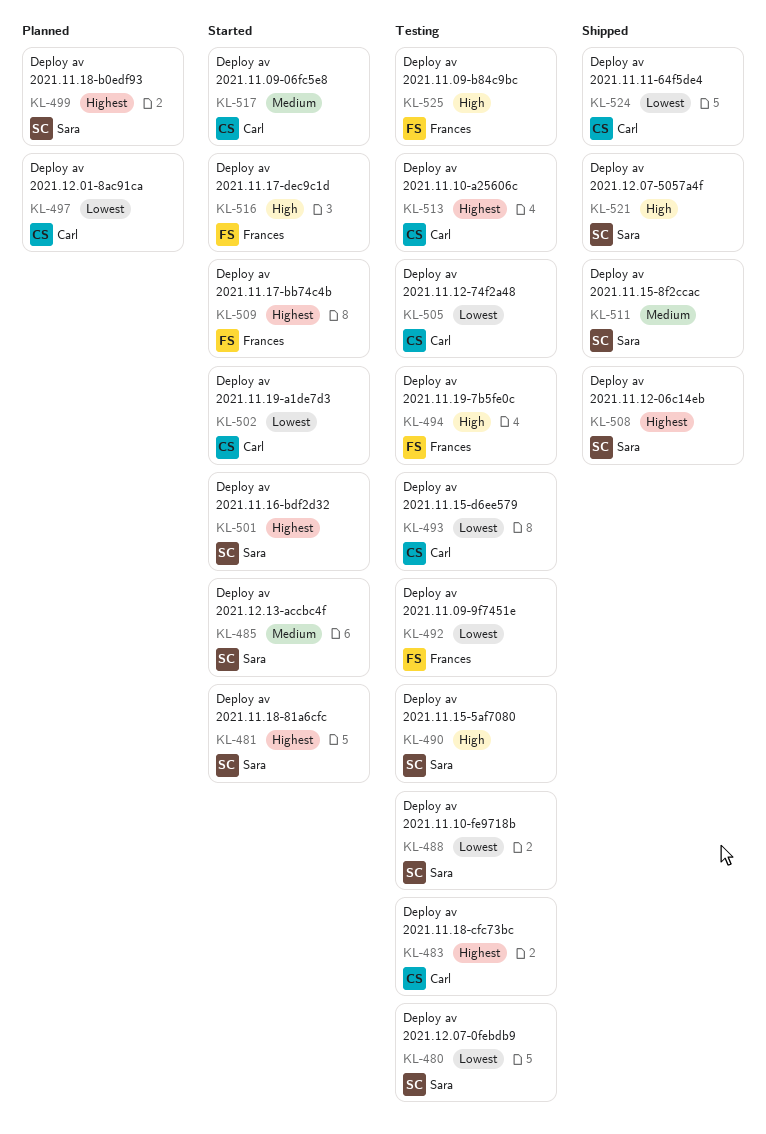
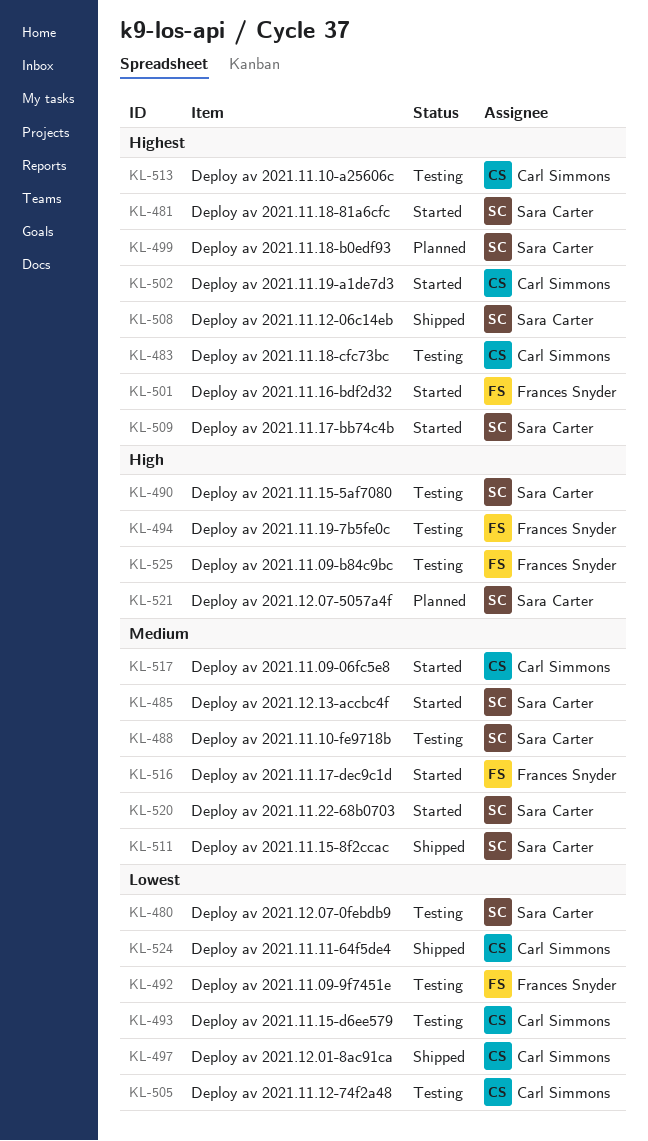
KL-488, priority: Lowest -> Medium
KL-497, status: Planned -> Shipped
KL-501, owner: Sara Carter -> Frances Snyder
KL-502, priority: Lowest -> Highest
KL-509, owner: Frances Snyder -> Sara Carter
KL-516, priority: High -> Medium
KL-520: none -> present
KL-521, status: Shipped -> Planned

